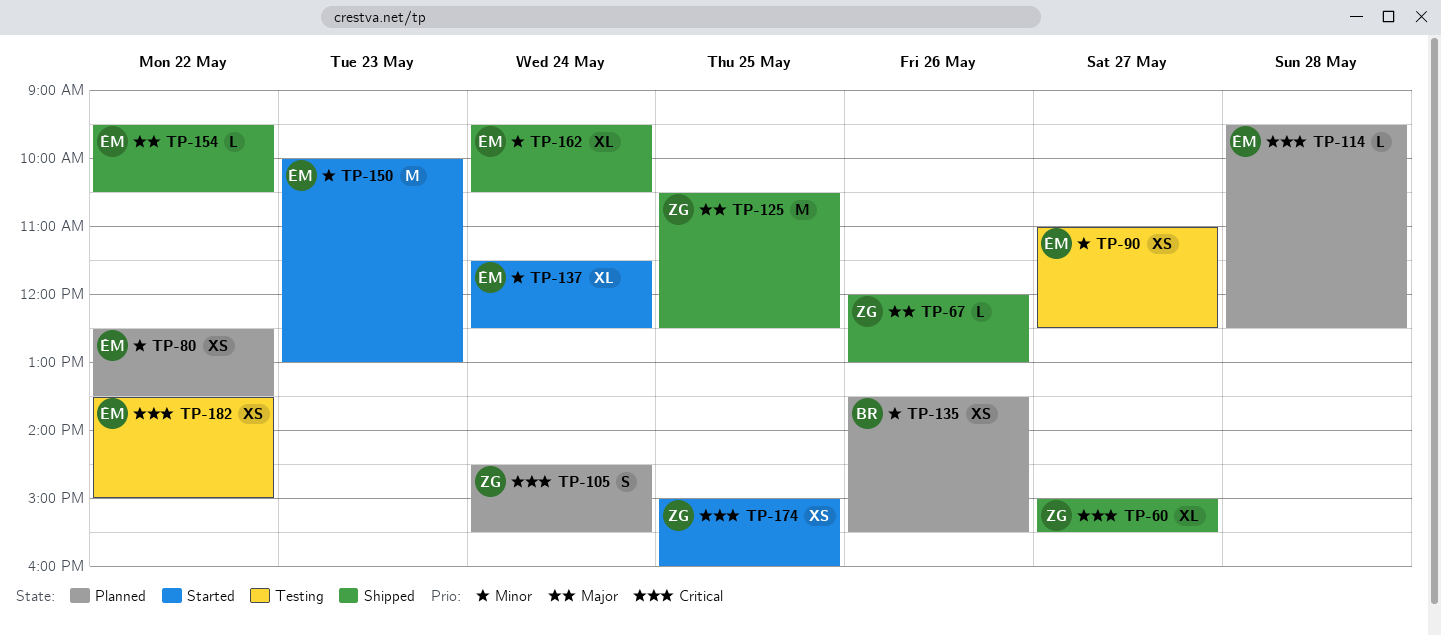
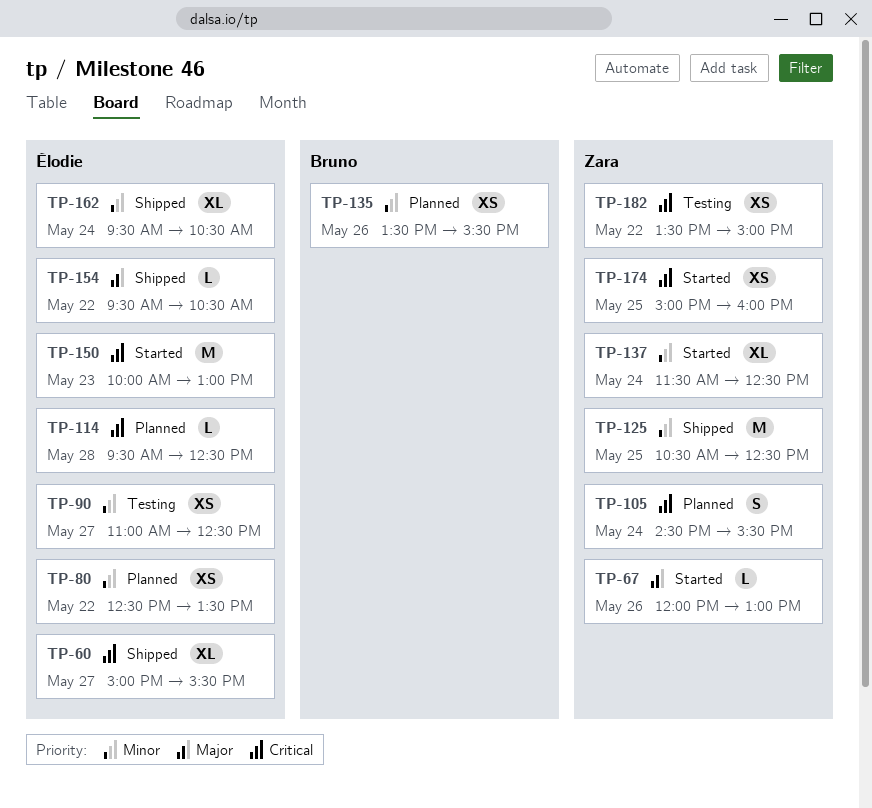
TP-60, owner: Zara -> Élodie
TP-67, status: Shipped -> Started
TP-125, priority: Major -> Minor
TP-137, owner: Élodie -> Zara
TP-150, priority: Minor -> Critical
TP-182, owner: Élodie -> Zara

